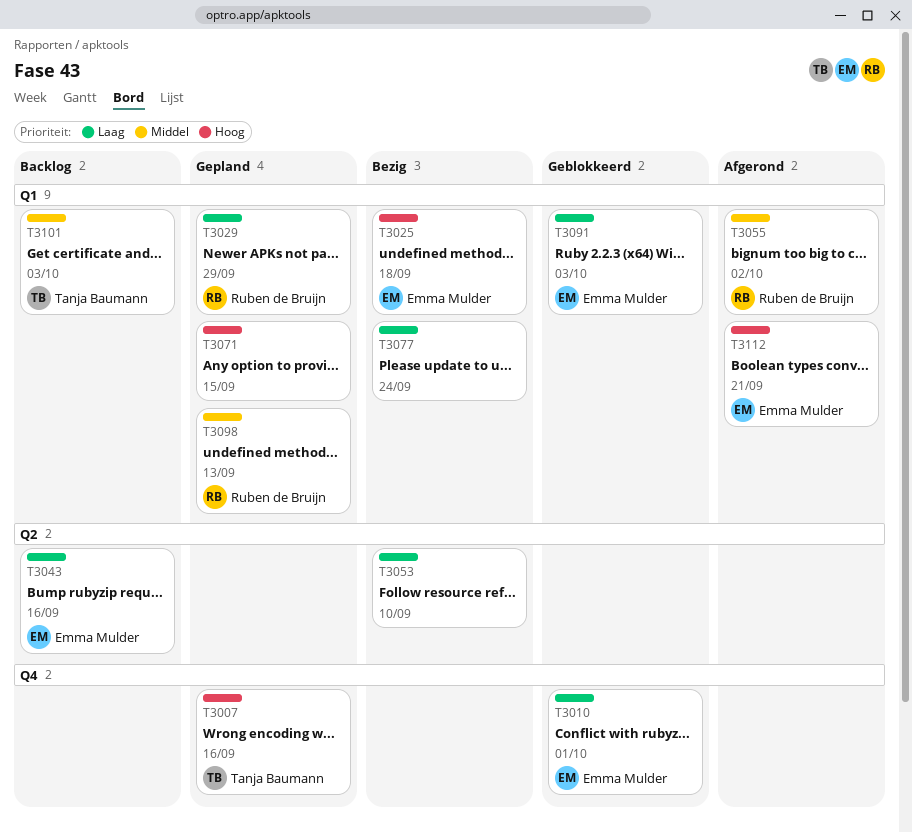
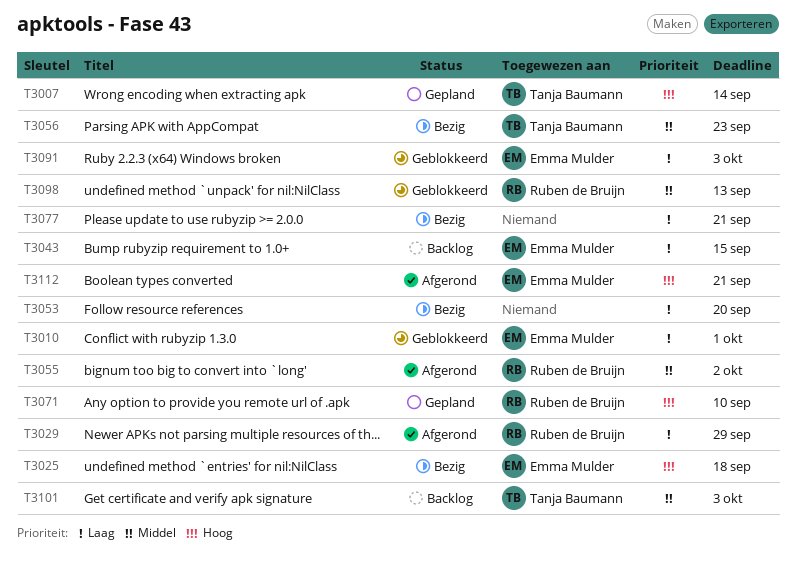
T3007, due: Sep 16 -> Sep 14
T3029, status: Gepland -> Afgerond
T3043, due: Sep 16 -> Sep 15
T3053, due: Sep 10 -> Sep 20
T3056: none -> present
T3071, owner: none -> Ruben de Bruijn
T3071, due: Sep 15 -> Sep 10
T3077, due: Sep 24 -> Sep 21
T3098, status: Gepland -> Geblokkeerd

